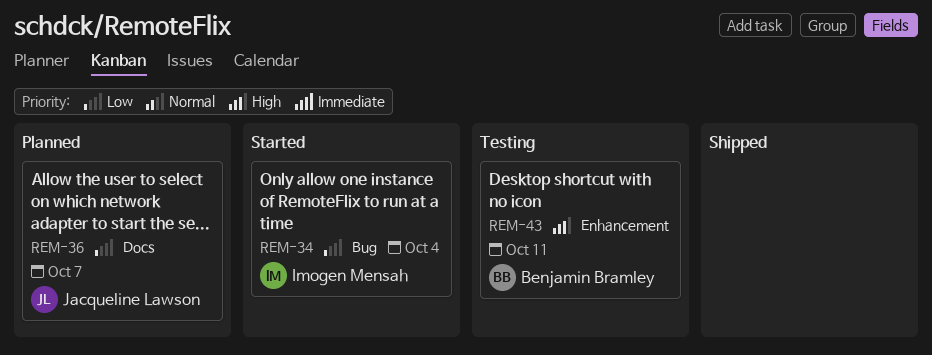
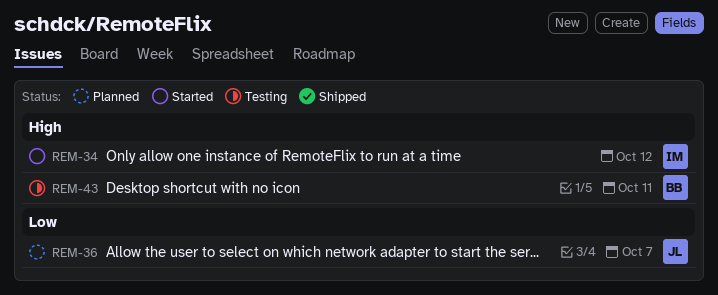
REM-34, priority: Low -> High
REM-34, due: Oct 4 -> Oct 12

